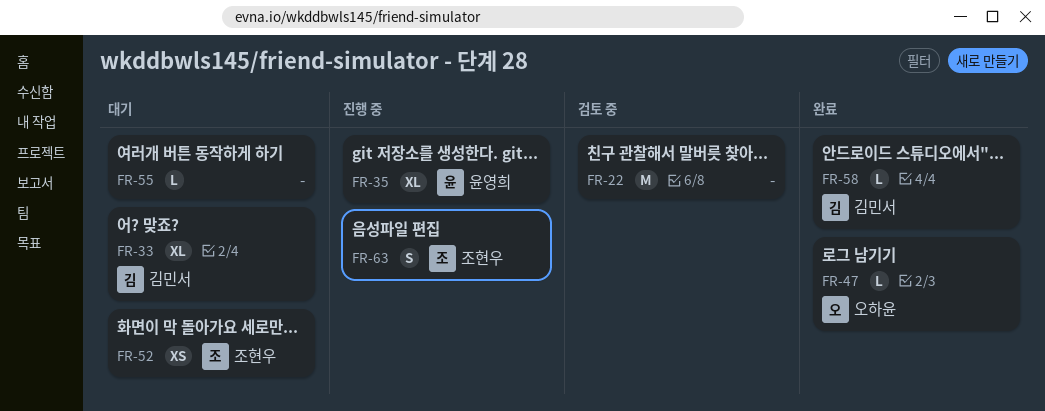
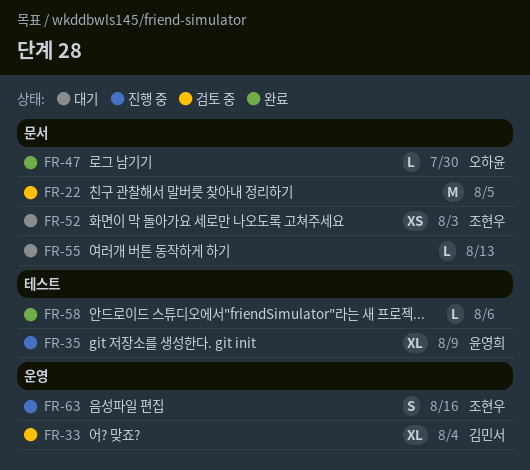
FR-33, status: 대기 -> 검토 중
FR-58, owner: 김민서 -> none

